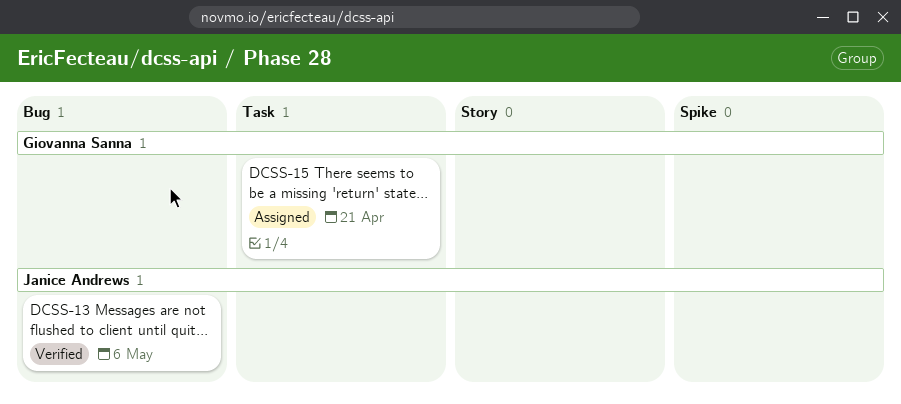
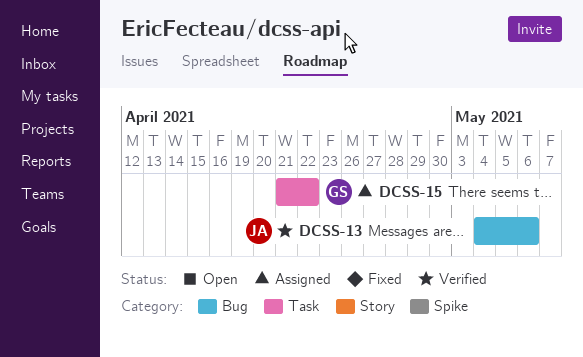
DCSS-15, due: Apr 21 -> Apr 22

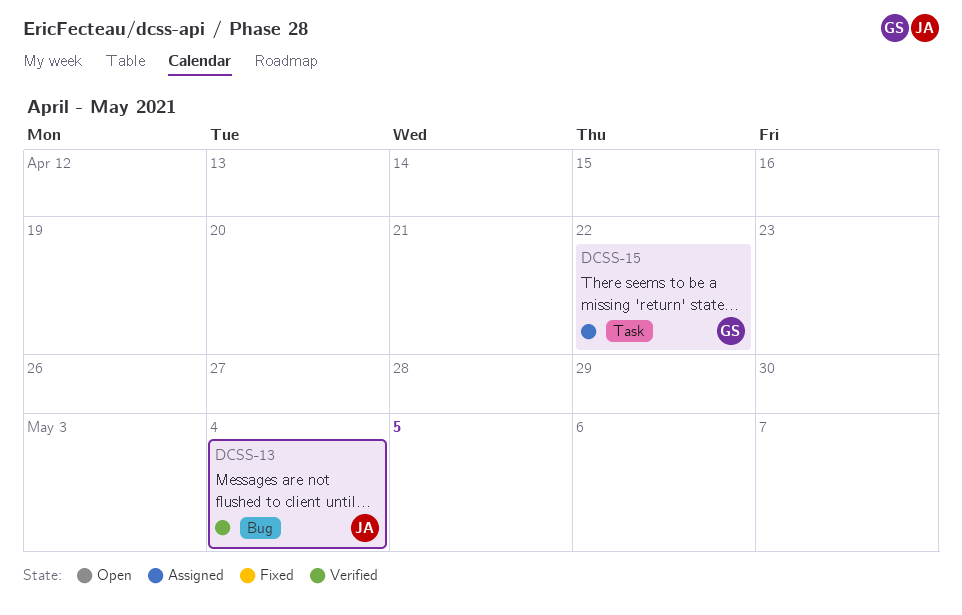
DCSS-13, due: May 6 -> May 4

